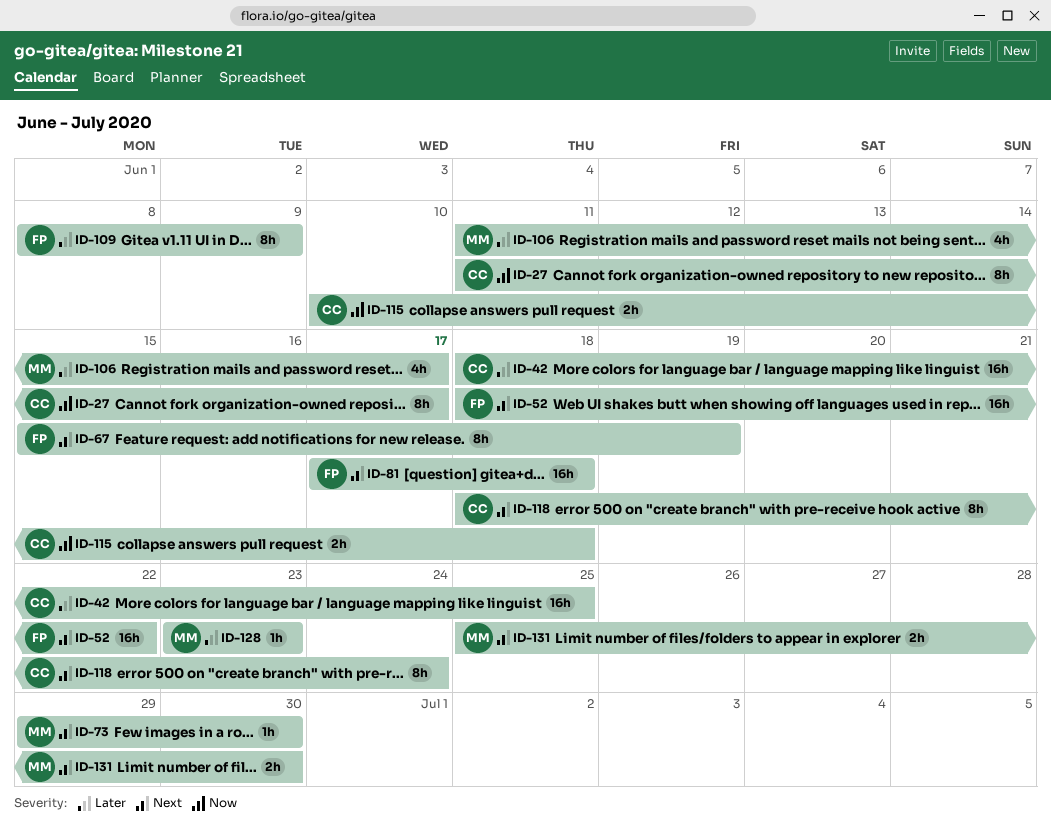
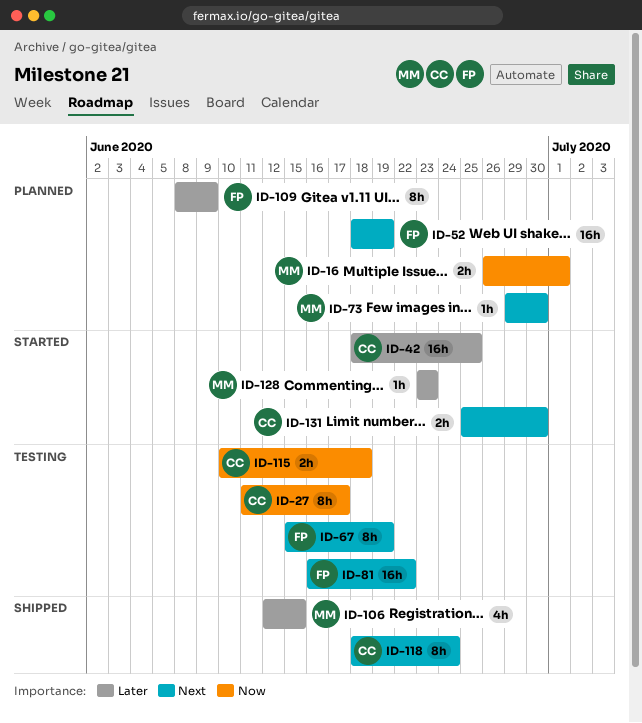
ID-16: none -> present
ID-52, due: Jun 22 -> Jun 19
ID-81, start: Jun 17 -> Jun 16
ID-81, due: Jun 18 -> Jun 22
ID-106, start: Jun 11 -> Jun 12
ID-106, due: Jun 17 -> Jun 15
ID-131, owner: MM -> CC

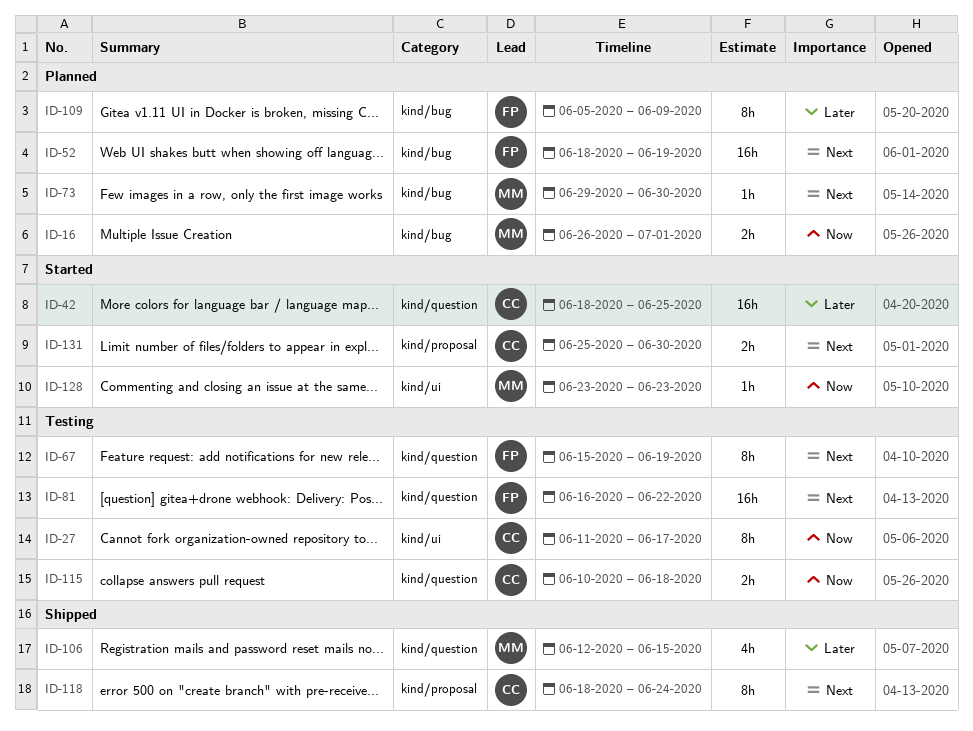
ID-109, start: Jun 8 -> Jun 5
ID-128, priority: Later -> Now

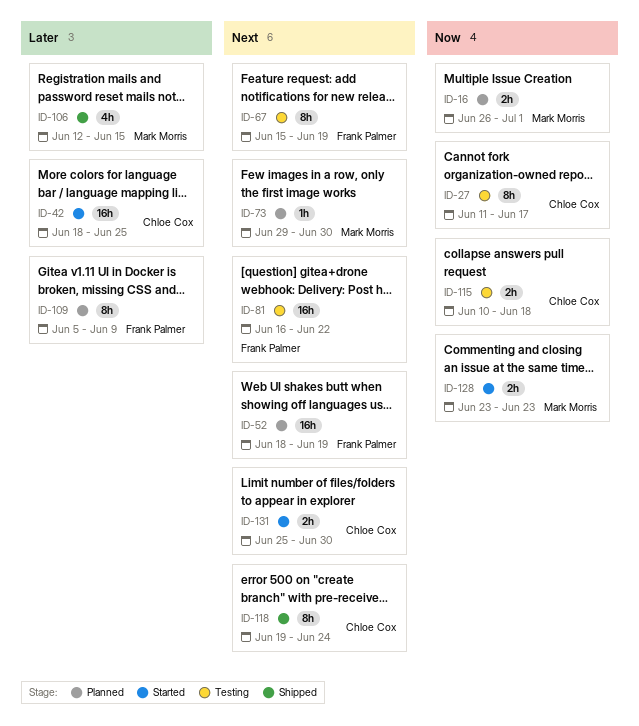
ID-118, start: Jun 18 -> Jun 19
ID-128, estimate: 1h -> 2h

